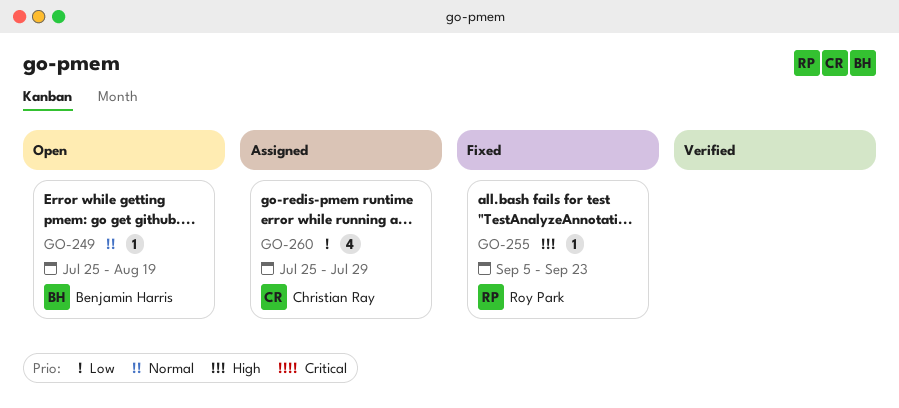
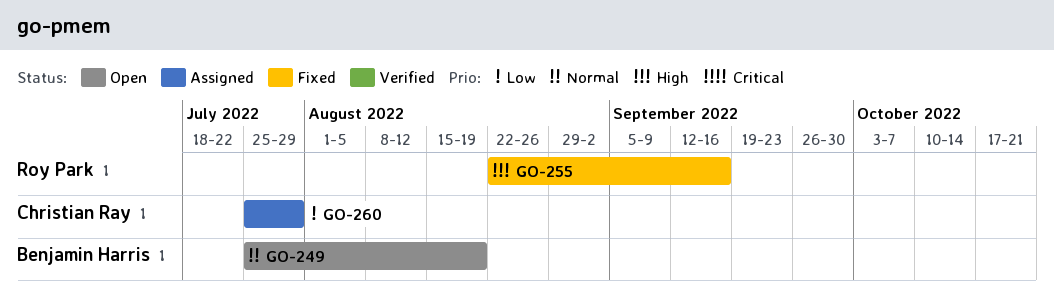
GO-255, start: Sep 5 -> Aug 22
GO-255, due: Sep 23 -> Sep 16

